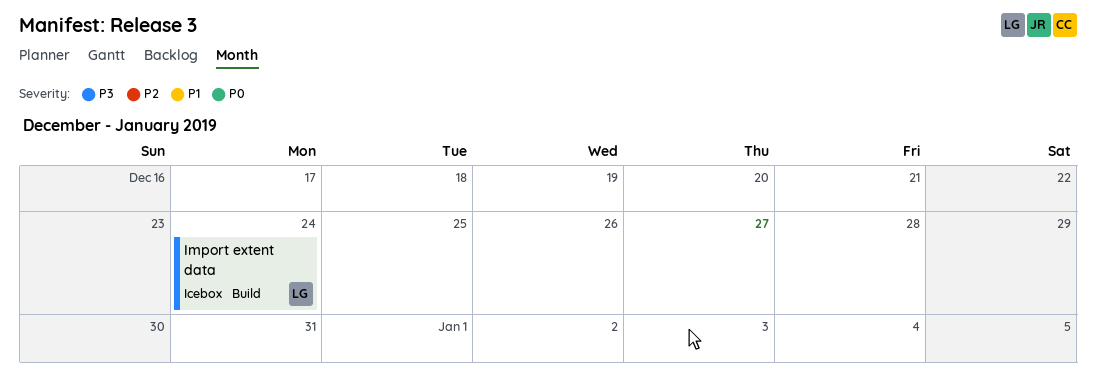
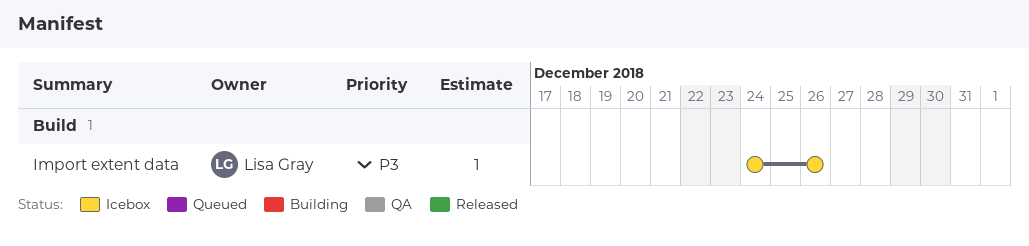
Import extent data, due: Dec 24 -> Dec 26

